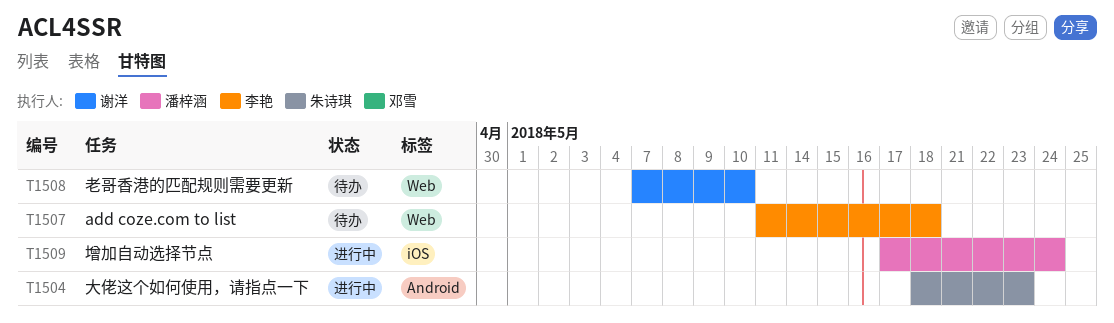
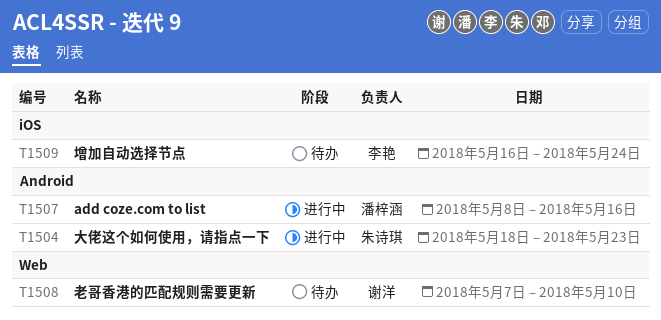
T1507, status: 待办 -> 进行中
T1507, owner: 李艳 -> 潘梓涵
T1507, label: Web -> Android
T1507, start: May 11 -> May 8
T1507, due: May 18 -> May 16
T1509, status: 进行中 -> 待办
T1509, owner: 潘梓涵 -> 李艳
T1509, start: May 17 -> May 16

